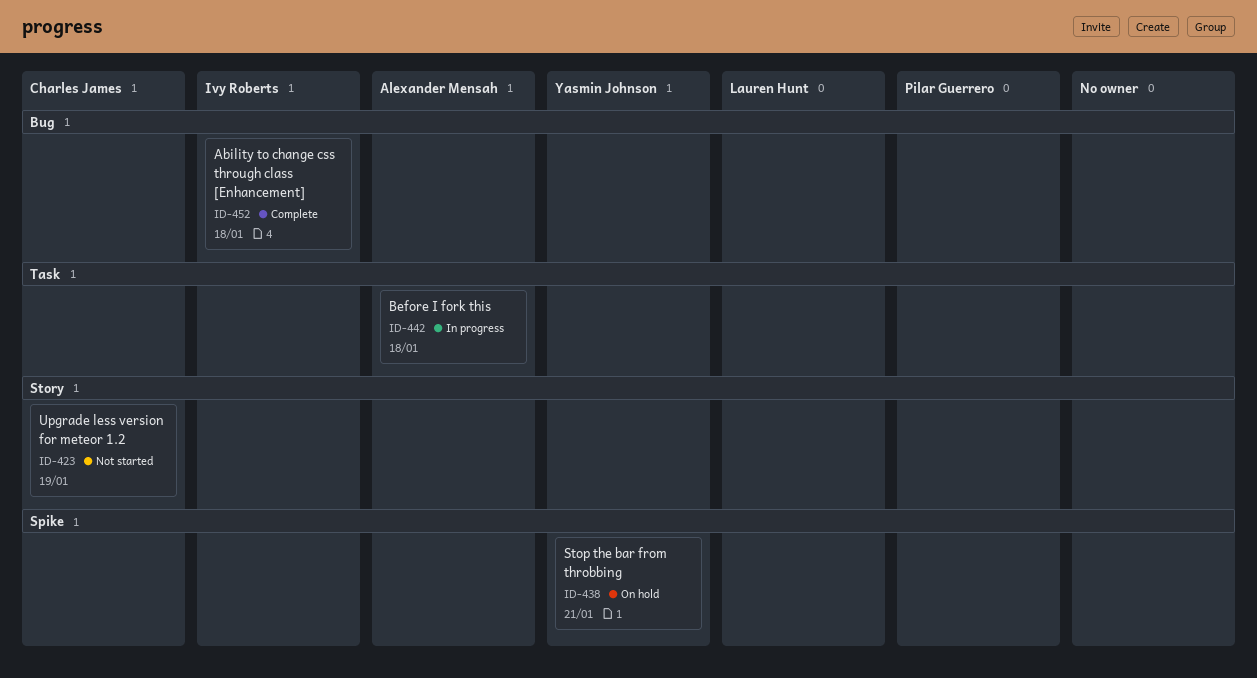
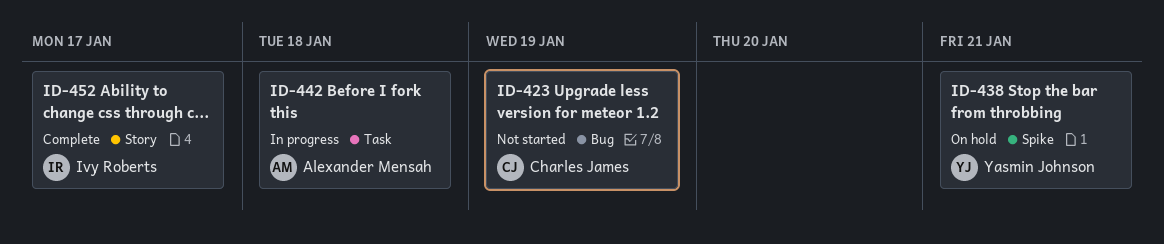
ID-423, label: Story -> Bug
ID-452, label: Bug -> Story
ID-452, due: Jan 18 -> Jan 17

